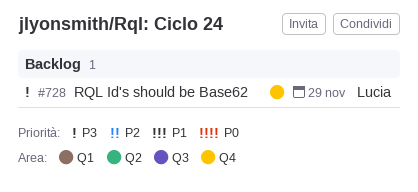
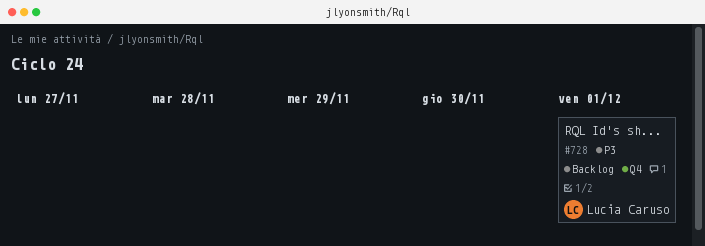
#728, due: Nov 29 -> Dec 1

